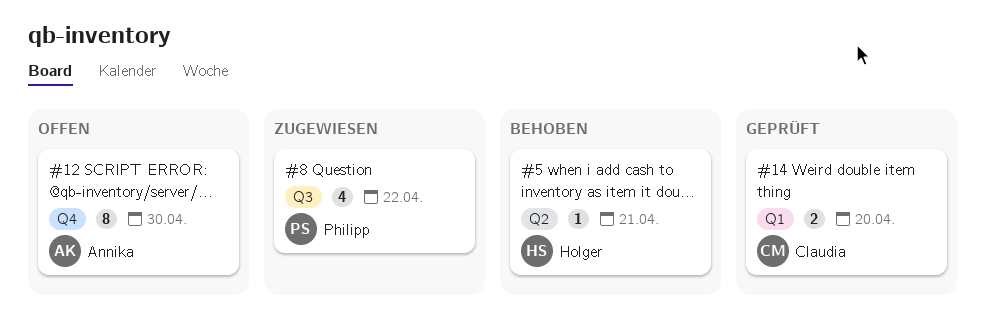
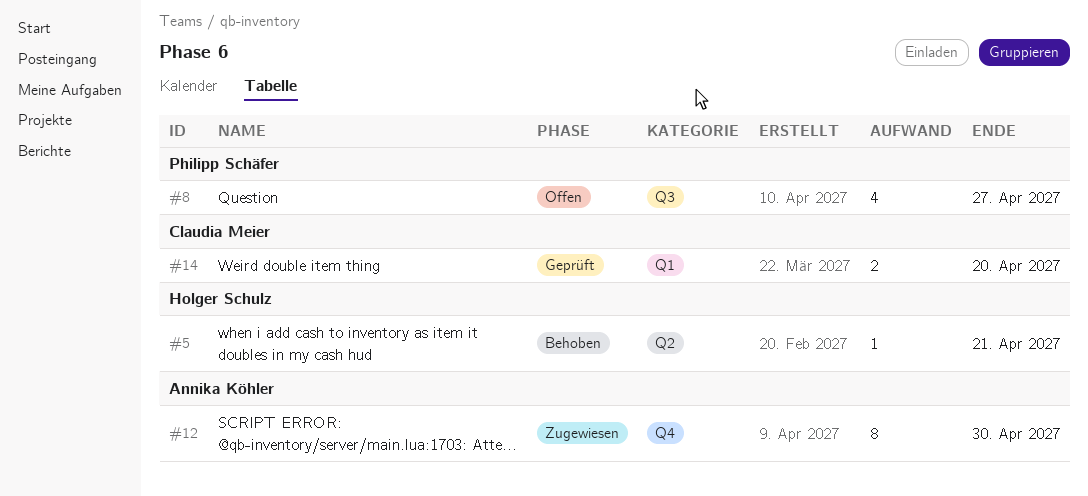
#8, status: Zugewiesen -> Offen
#8, due: Apr 22 -> Apr 27
#12, status: Offen -> Zugewiesen

